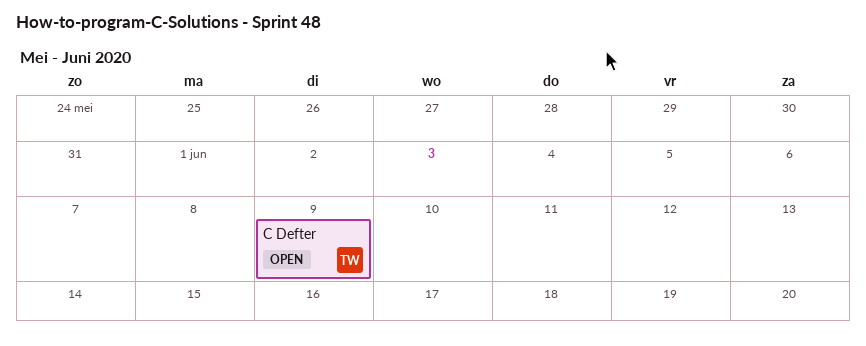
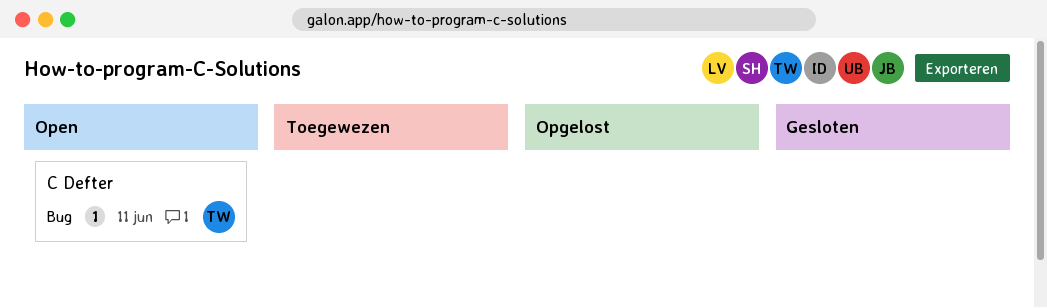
C Defter, due: Jun 9 -> Jun 11

